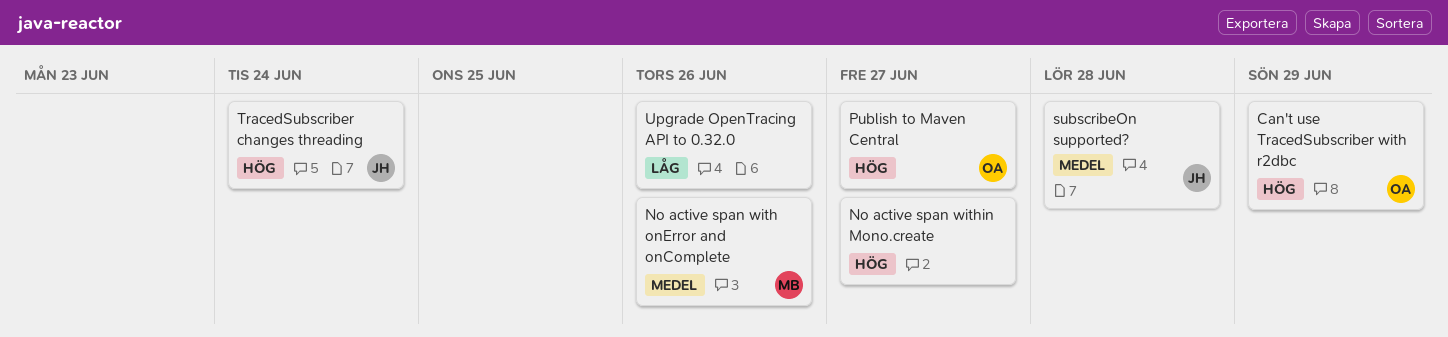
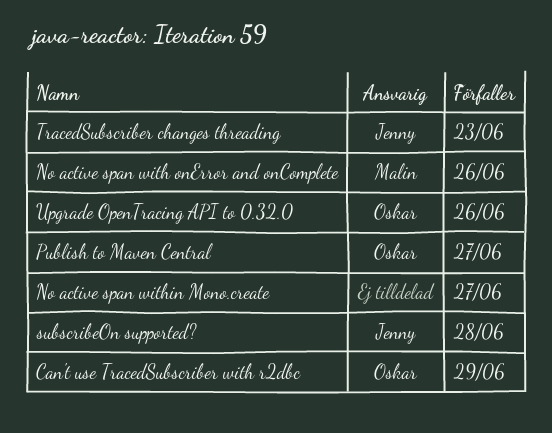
TracedSubscriber changes threading, due: Jun 24 -> Jun 23
Upgrade OpenTracing API to 0.32.0, owner: none -> Oskar

